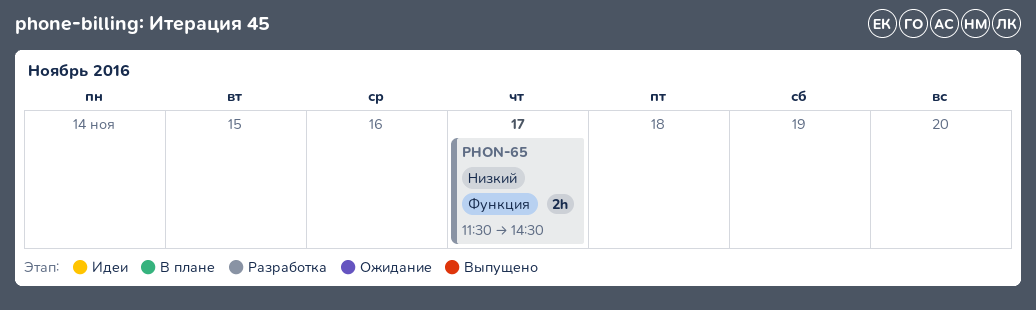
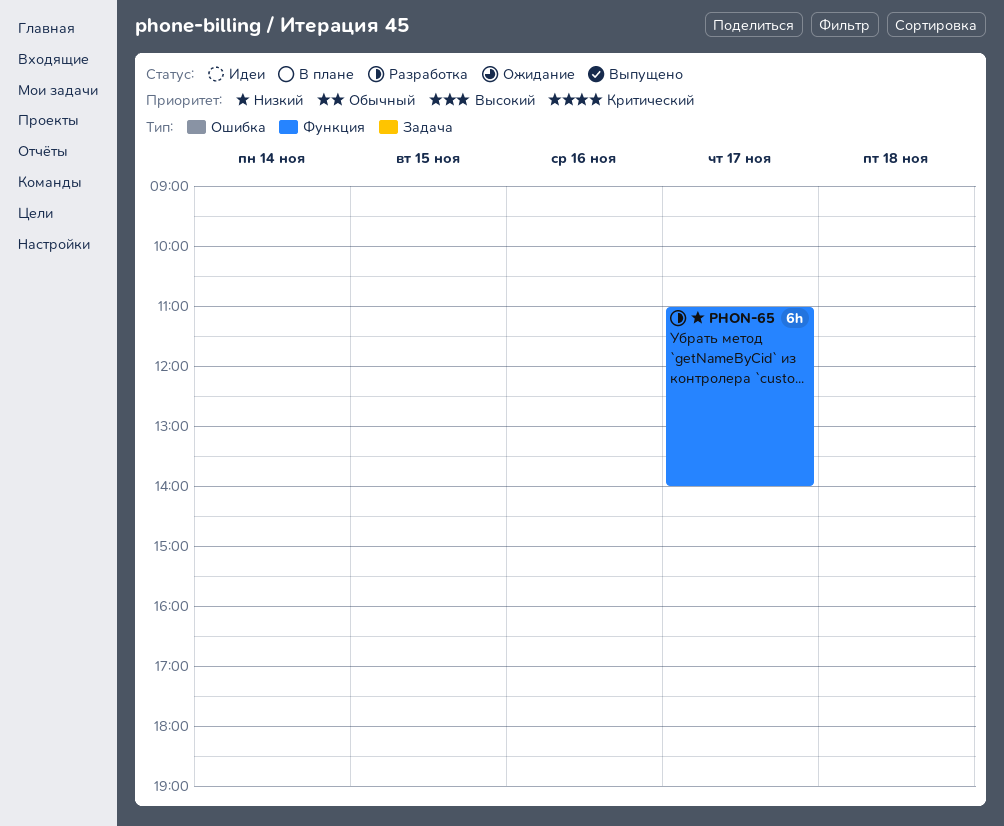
PHON-65, estimate: 2h -> 6h
PHON-65, begins: 11:30 -> 11:00
PHON-65, ends: 14:30 -> 14:00

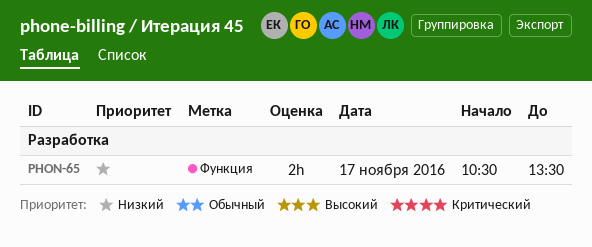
PHON-65, estimate: 6h -> 2h
PHON-65, begins: 11:00 -> 10:30
PHON-65, ends: 14:00 -> 13:30

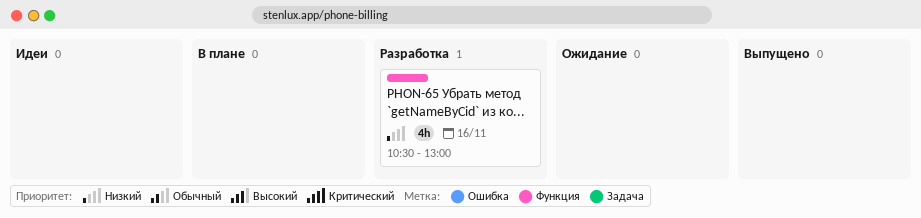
PHON-65, estimate: 2h -> 4h
PHON-65, day: Nov 17 -> Nov 16
PHON-65, ends: 13:30 -> 13:00

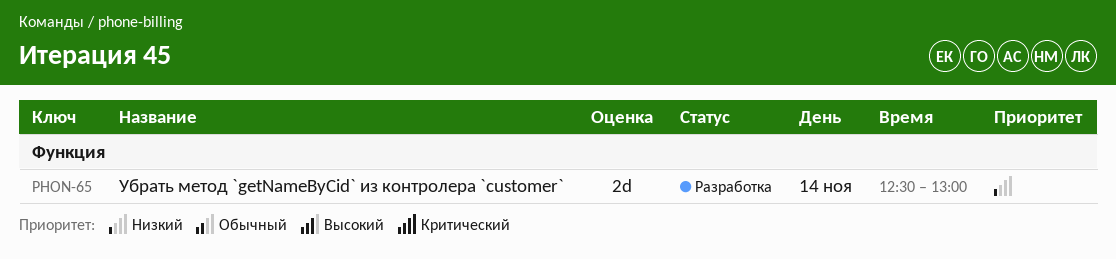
PHON-65, estimate: 4h -> 2d
PHON-65, day: Nov 16 -> Nov 14
PHON-65, begins: 10:30 -> 12:30

